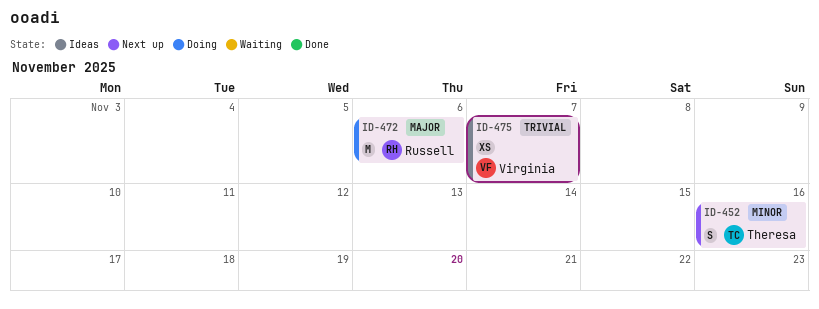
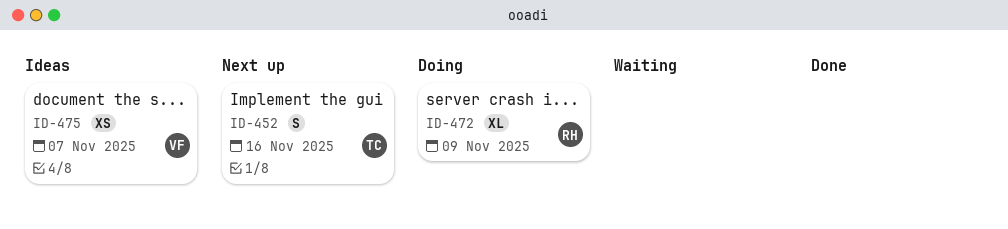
ID-472, estimate: M -> XL
ID-472, due: Nov 6 -> Nov 9

